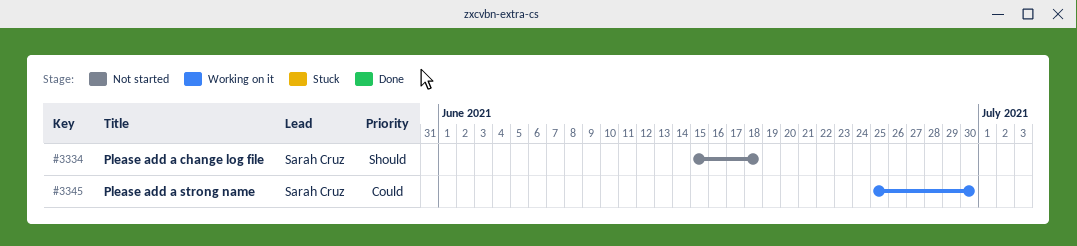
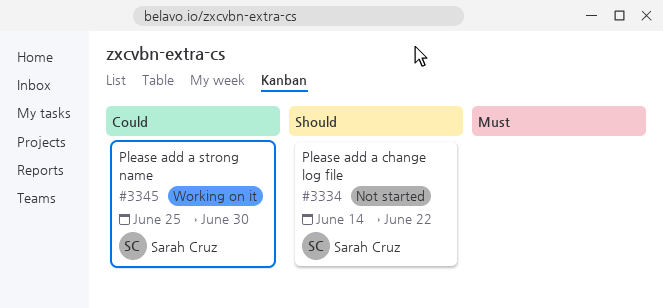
#3334, start: Jun 15 -> Jun 14
#3334, due: Jun 18 -> Jun 22

